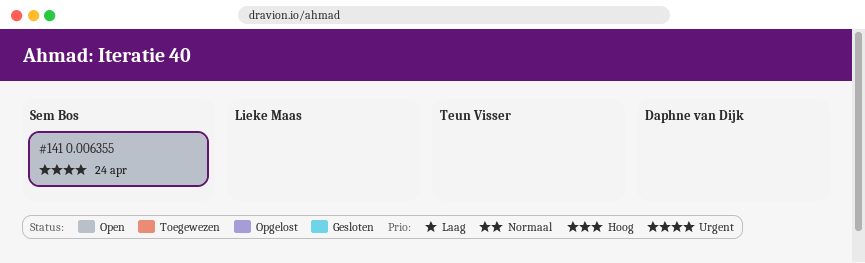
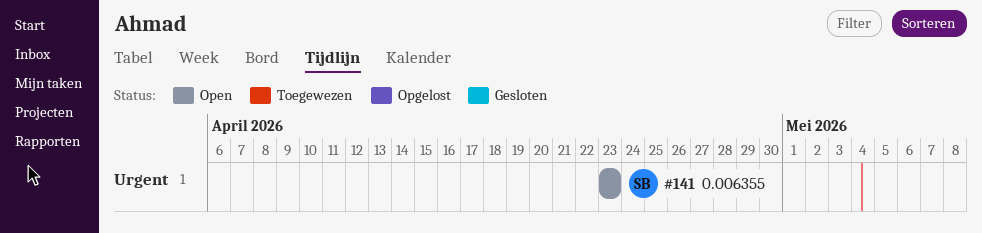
#141, due: Apr 24 -> Apr 23

